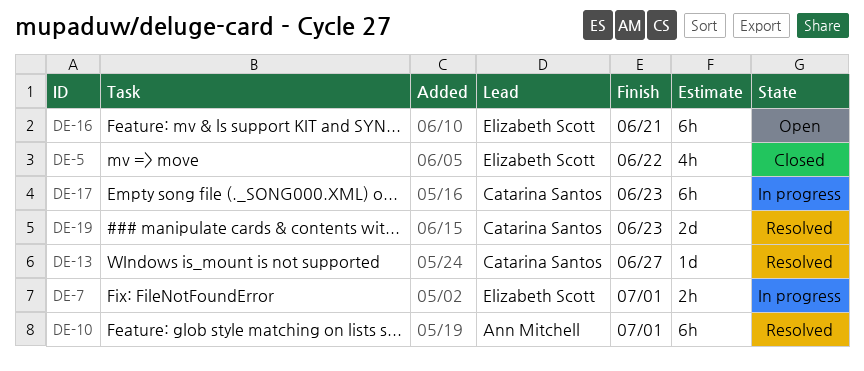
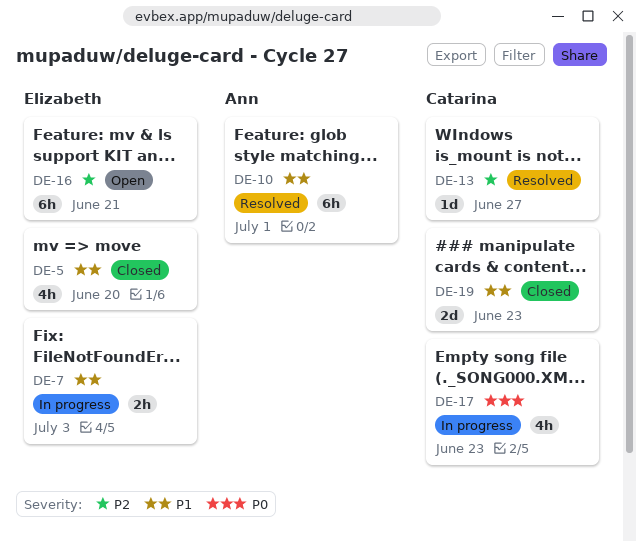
DE-5, due: Jun 22 -> Jun 20
DE-7, due: Jul 1 -> Jul 3
DE-17, estimate: 6h -> 4h
DE-19, status: Resolved -> Closed

